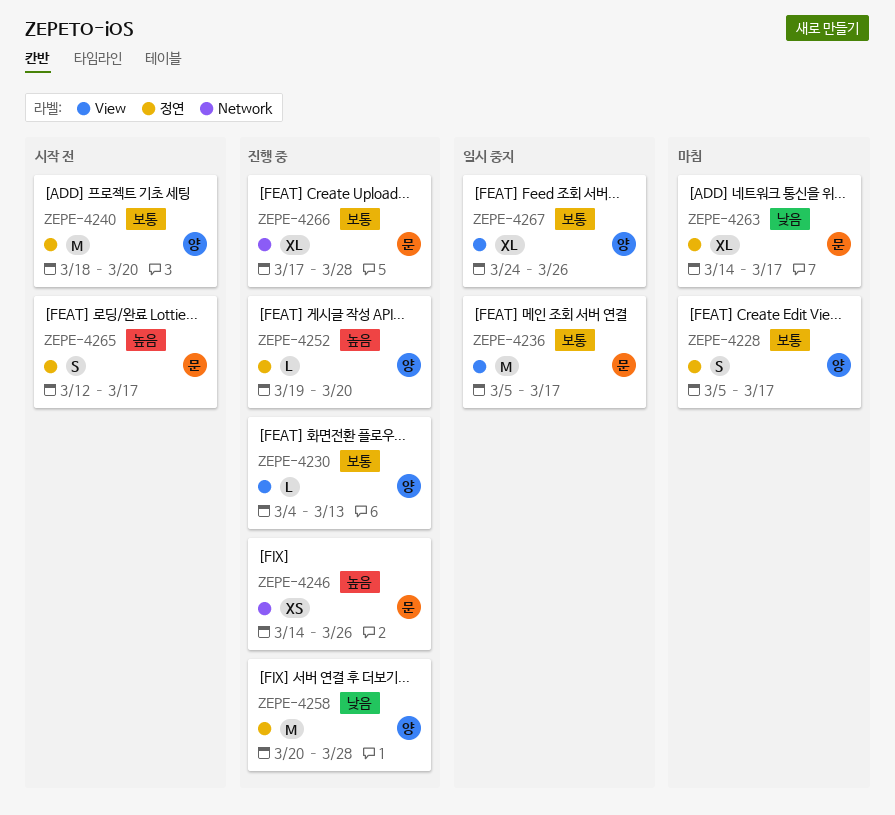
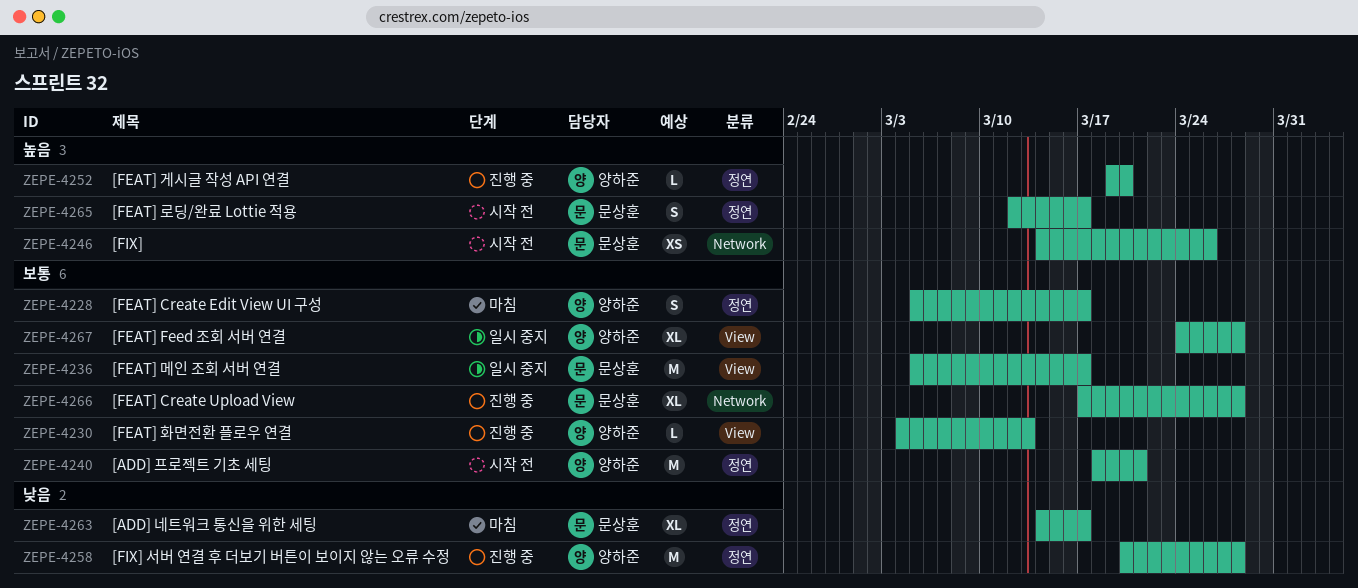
ZEPE-4240, due: Mar 20 -> Mar 21
ZEPE-4246, status: 진행 중 -> 시작 전
ZEPE-4267, due: Mar 26 -> Mar 28

